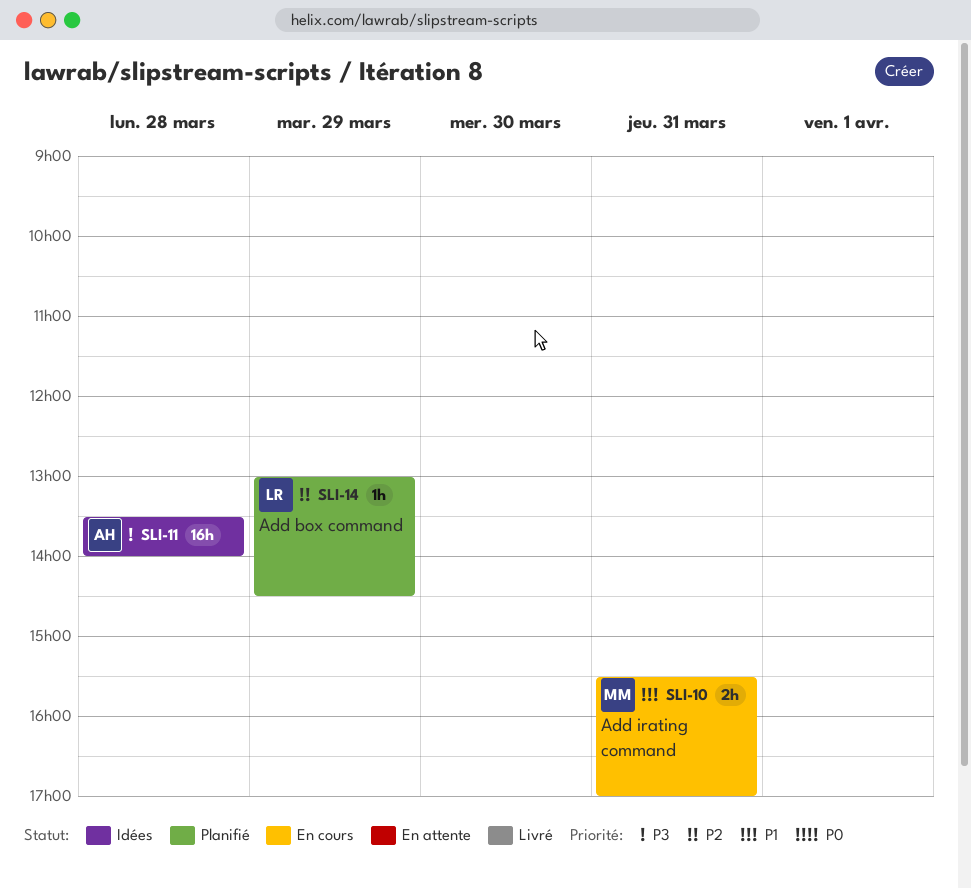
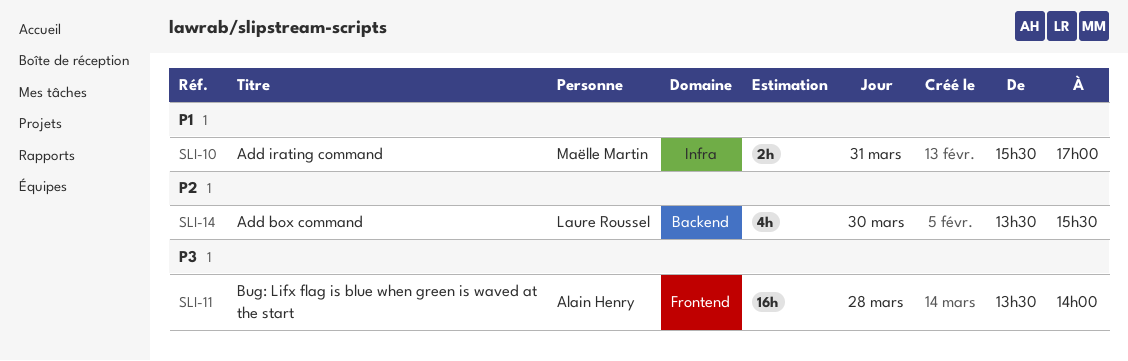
SLI-14, estimate: 1h -> 4h
SLI-14, day: Mar 29 -> Mar 30
SLI-14, begins: 13:00 -> 13:30
SLI-14, ends: 14:30 -> 15:30

